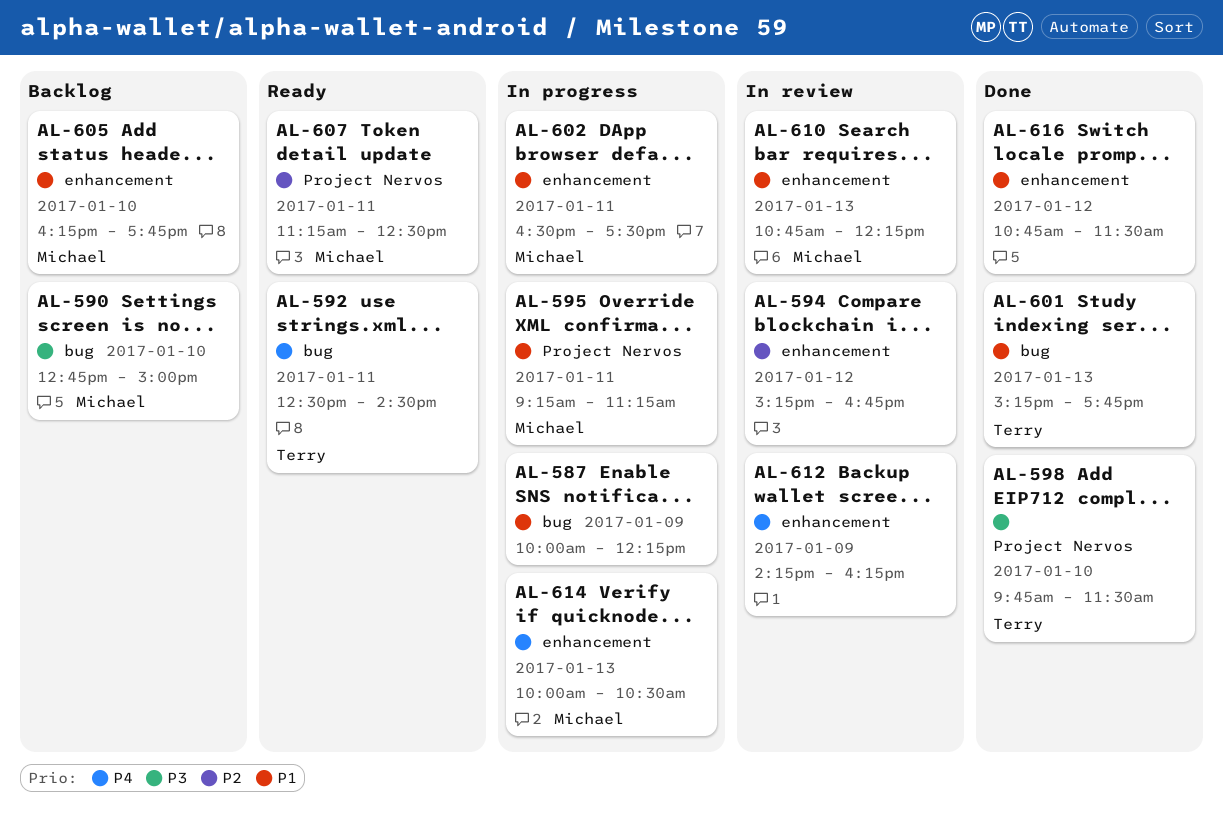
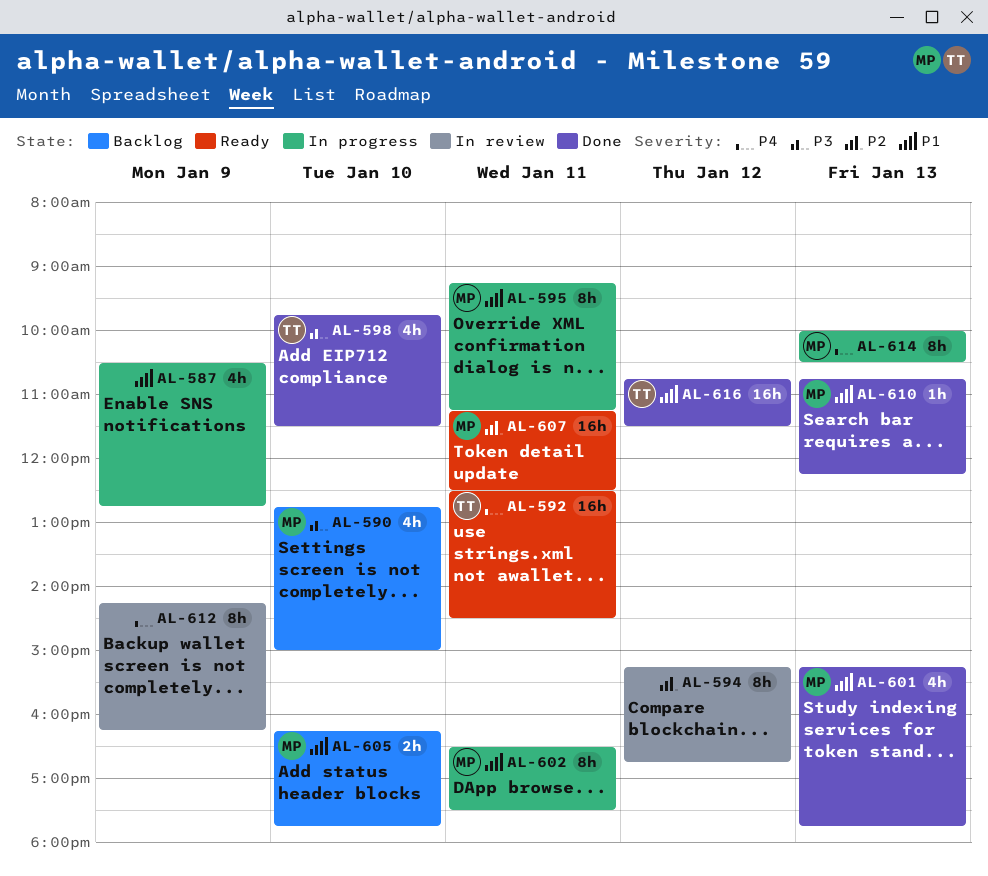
AL-587, begins: 10:00 -> 10:30
AL-587, ends: 12:15 -> 12:45
AL-601, owner: Terry -> Michael
AL-610, status: In review -> Done
AL-616, owner: none -> Terry

